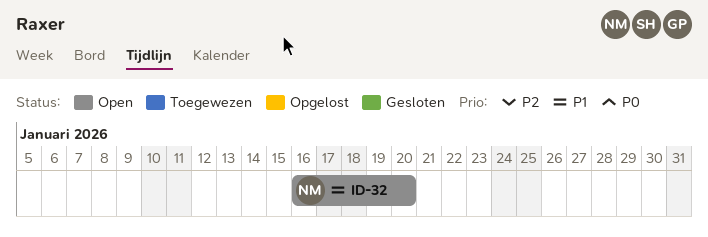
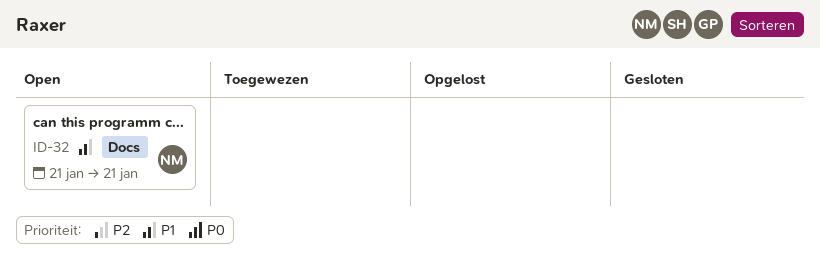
ID-32, start: Jan 16 -> Jan 21
ID-32, due: Jan 20 -> Jan 21

